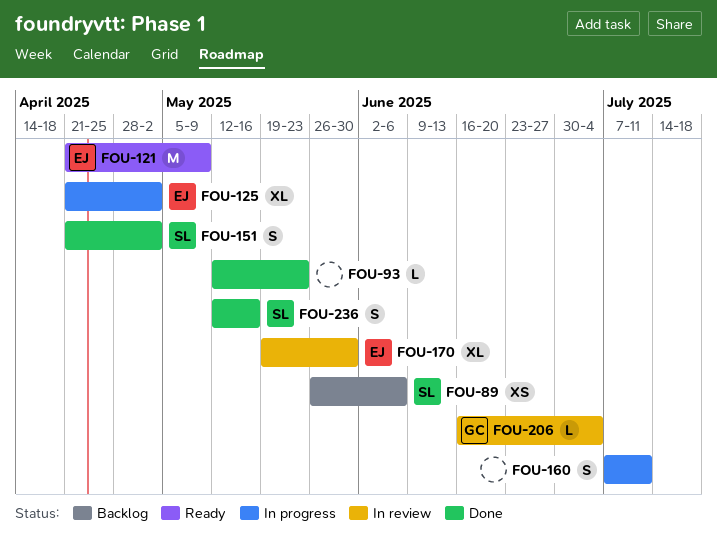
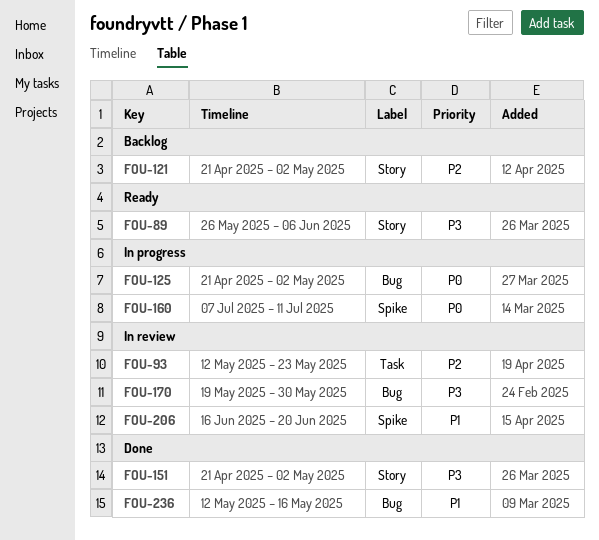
FOU-89, status: Backlog -> Ready
FOU-93, status: Done -> In review
FOU-121, status: Ready -> Backlog
FOU-121, due: May 9 -> May 2
FOU-206, due: Jul 4 -> Jun 20

